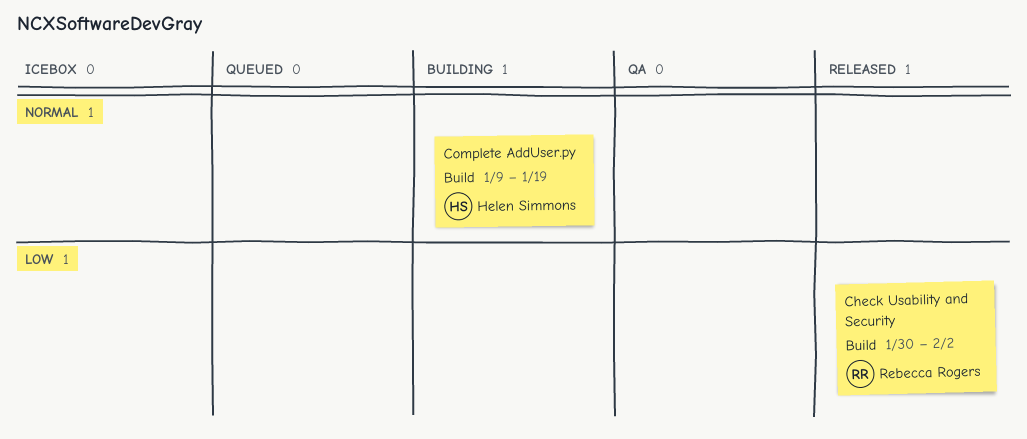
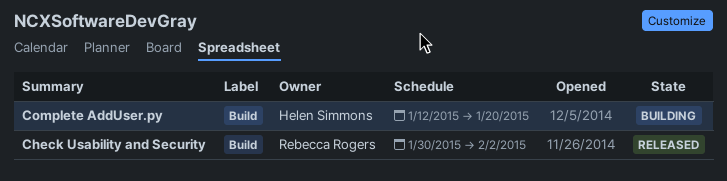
Complete AddUser.py, start: Jan 9 -> Jan 12
Complete AddUser.py, due: Jan 19 -> Jan 20

